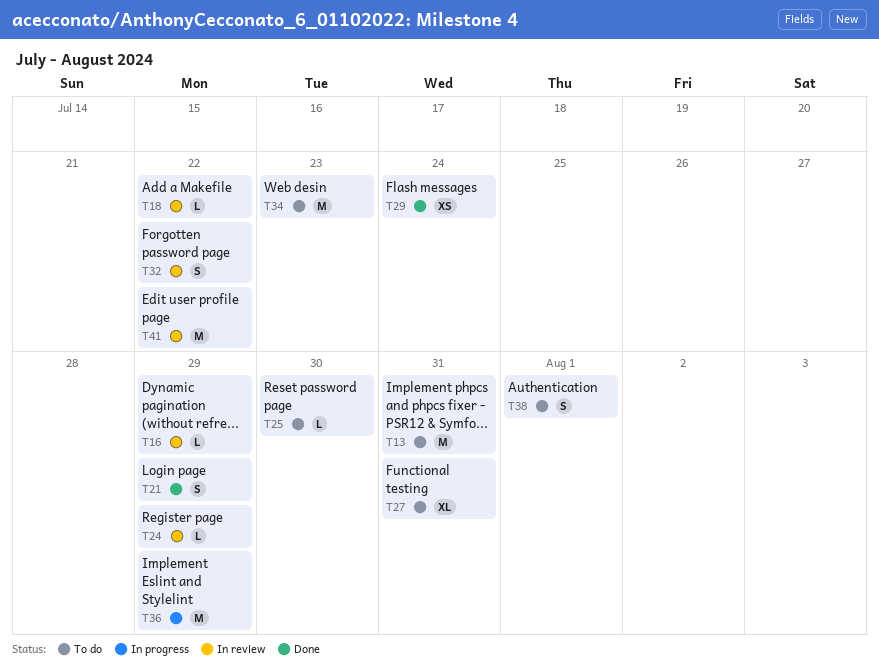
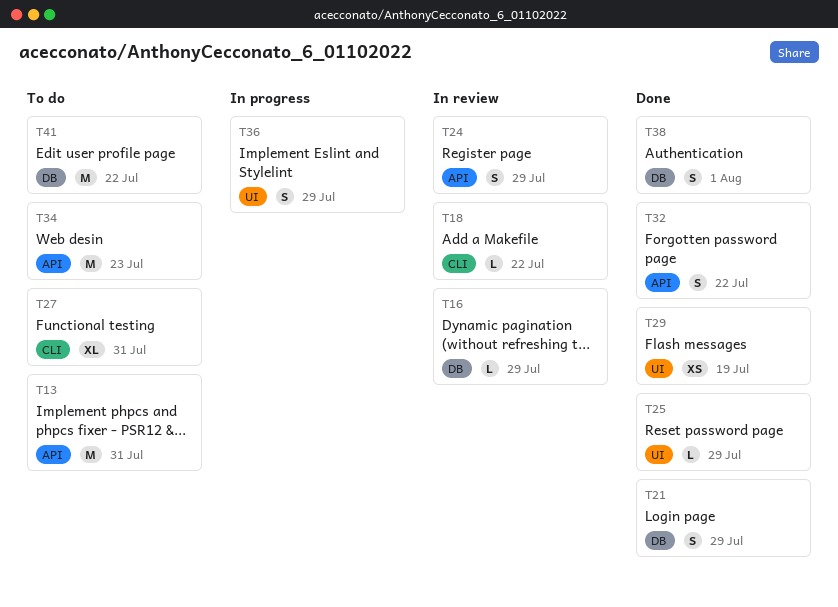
T24, estimate: L -> S
T25, status: To do -> Done
T25, due: Jul 30 -> Jul 29
T29, due: Jul 24 -> Jul 19
T32, status: In review -> Done
T36, estimate: M -> S
T38, status: To do -> Done
T41, status: In review -> To do

